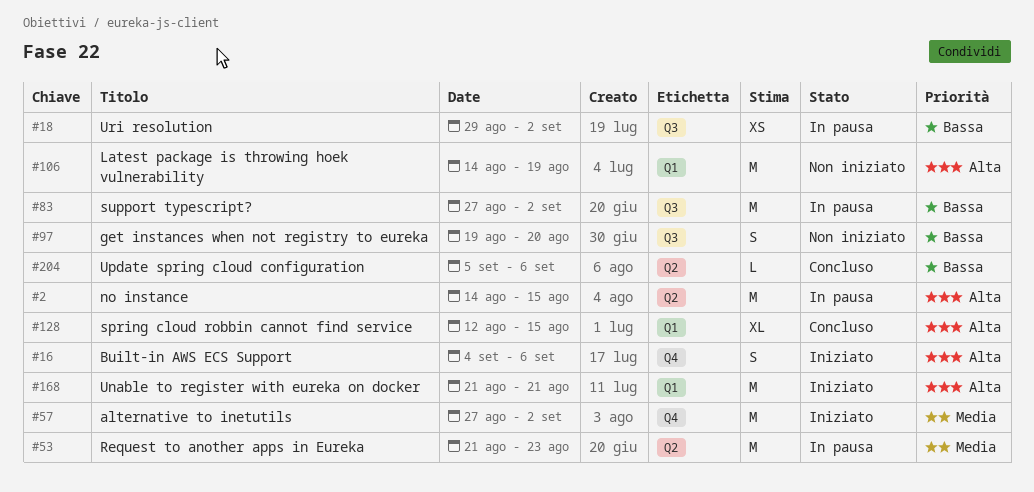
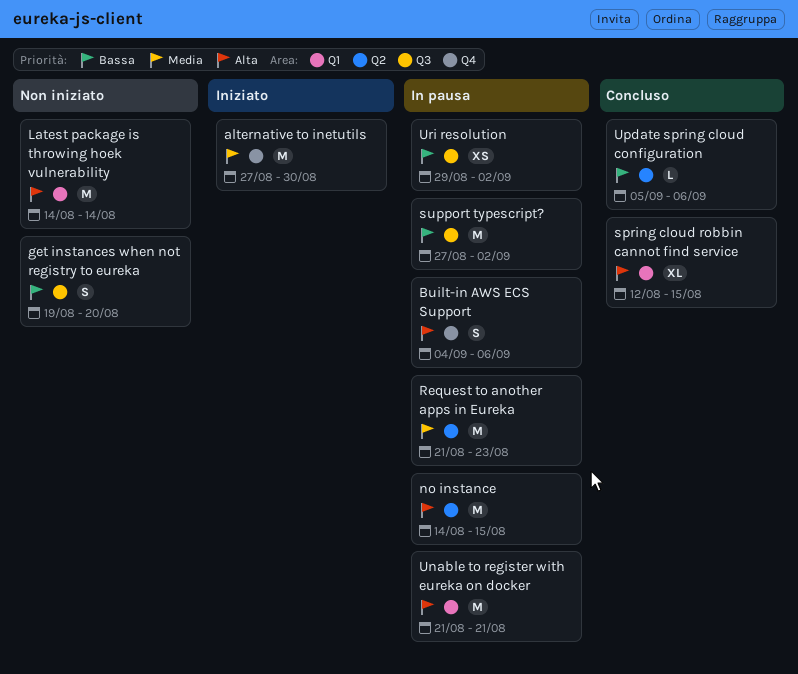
alternative to inetutils, due: Sep 2 -> Aug 30
Built-in AWS ECS Support, status: Iniziato -> In pausa
Latest package is throwing hoek vulnerability, due: Aug 19 -> Aug 14
Unable to register with eureka on docker, status: Iniziato -> In pausa

